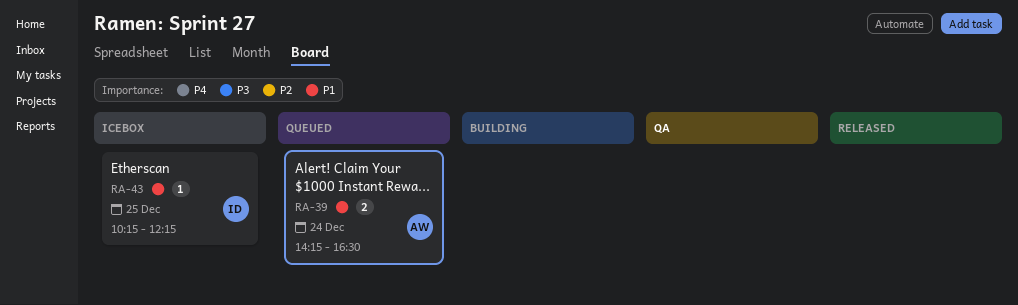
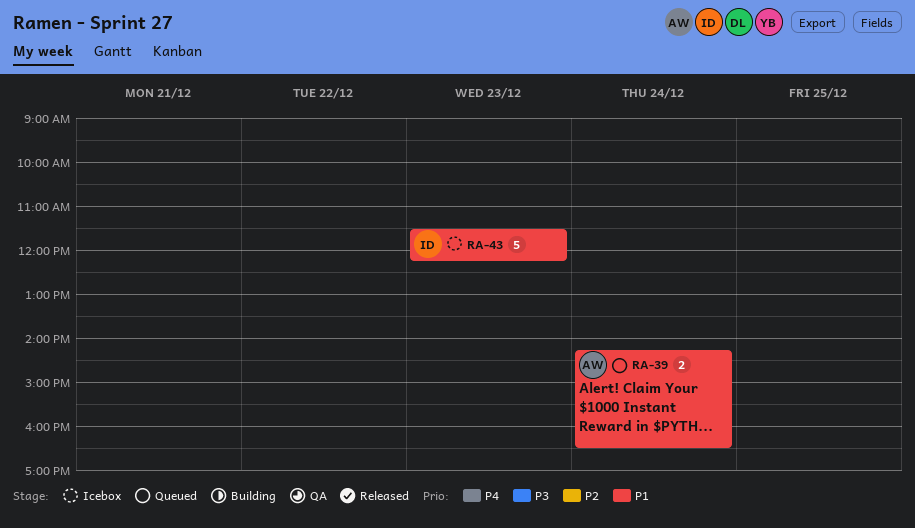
RA-43, estimate: 1 -> 5
RA-43, day: Dec 25 -> Dec 23
RA-43, begins: 10:15 -> 11:30

